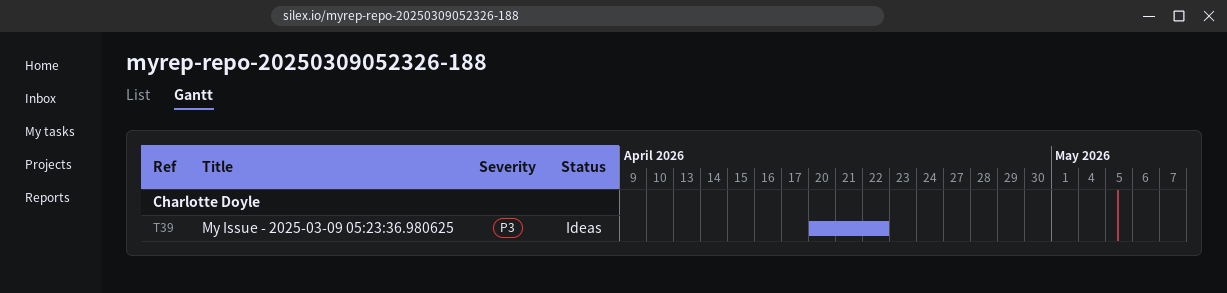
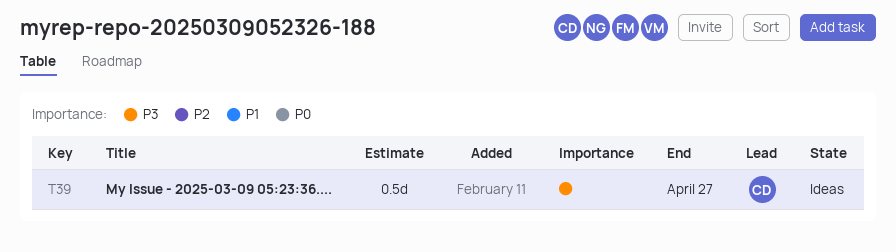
T39, due: Apr 22 -> Apr 27

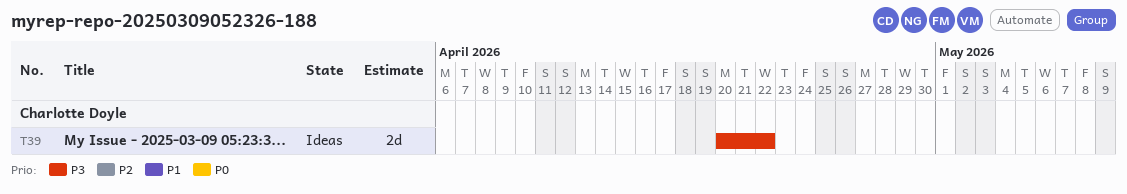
T39, estimate: 0.5d -> 2d
T39, due: Apr 27 -> Apr 22

